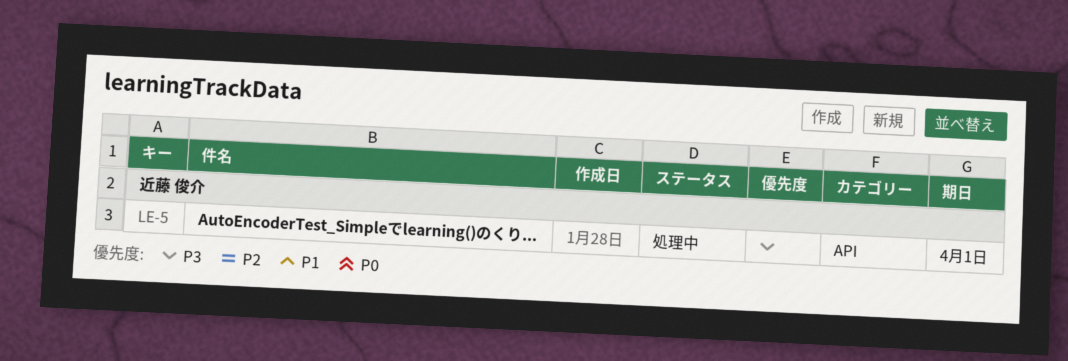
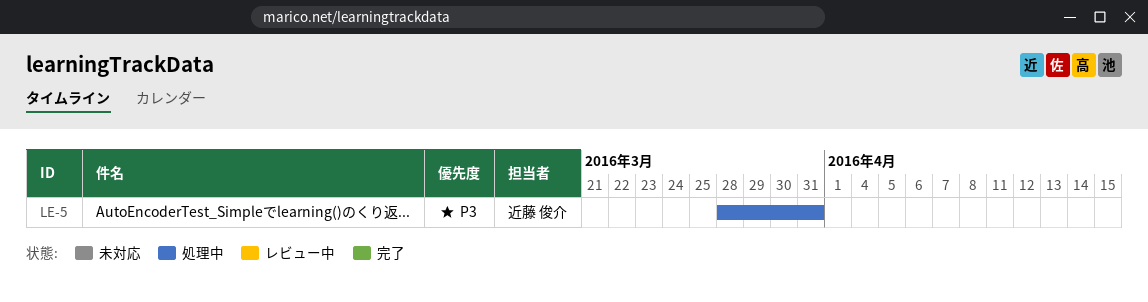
LE-5, due: Apr 1 -> Mar 31

